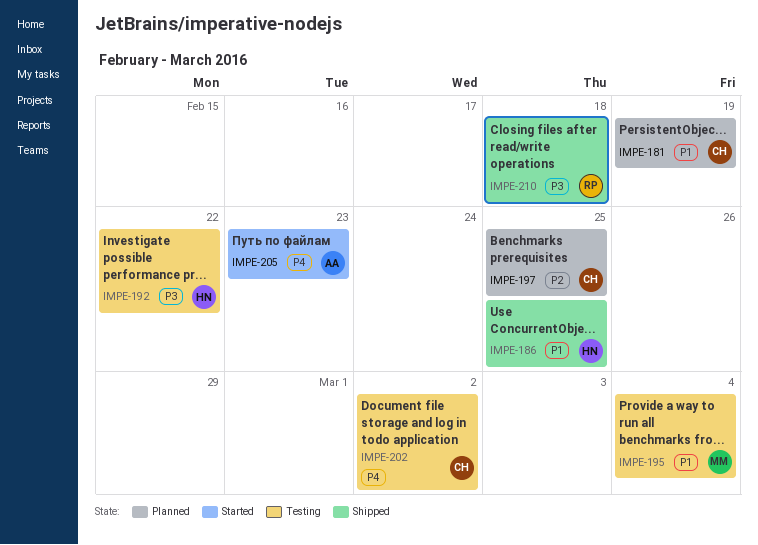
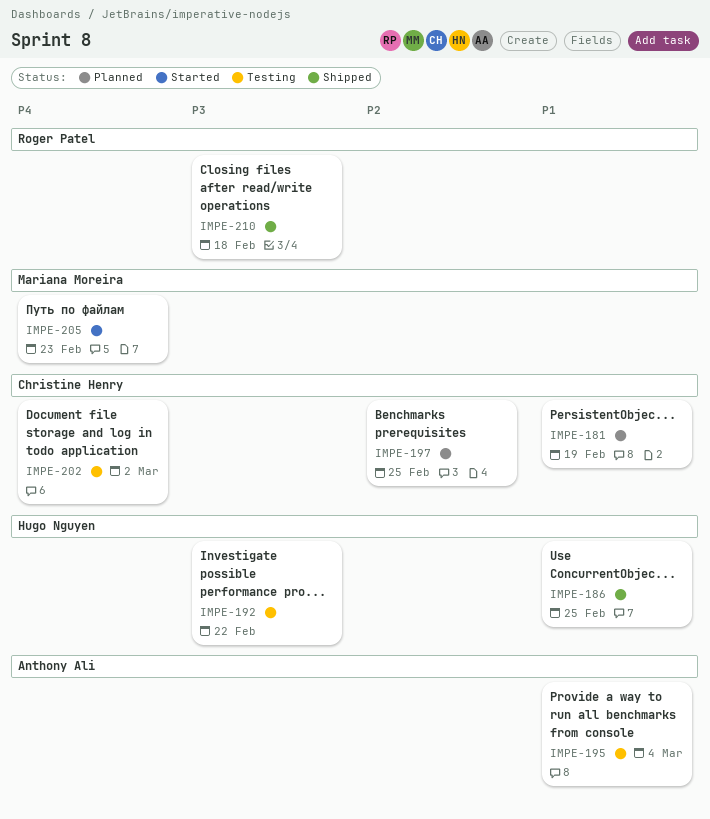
IMPE-195, owner: Mariana Moreira -> Anthony Ali
IMPE-205, owner: Anthony Ali -> Mariana Moreira

